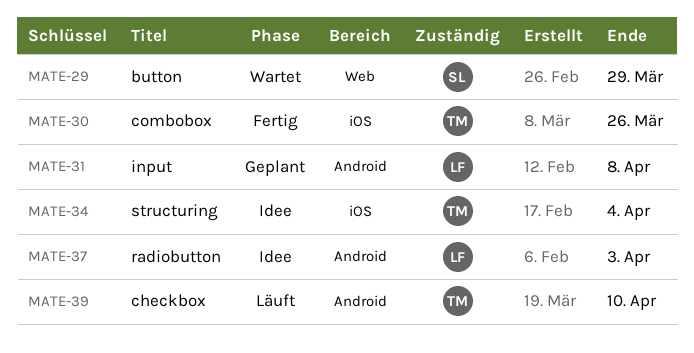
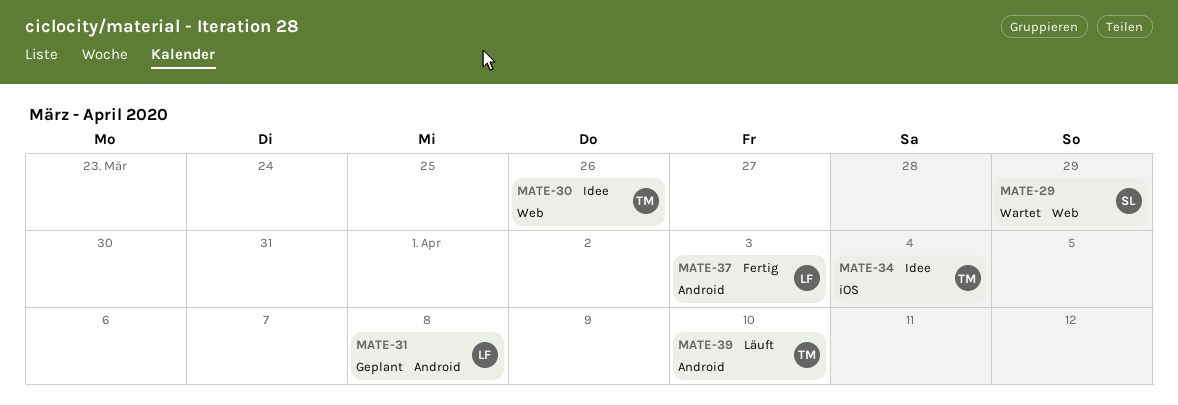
MATE-30, status: Fertig -> Idee
MATE-30, label: iOS -> Web
MATE-37, status: Idee -> Fertig

